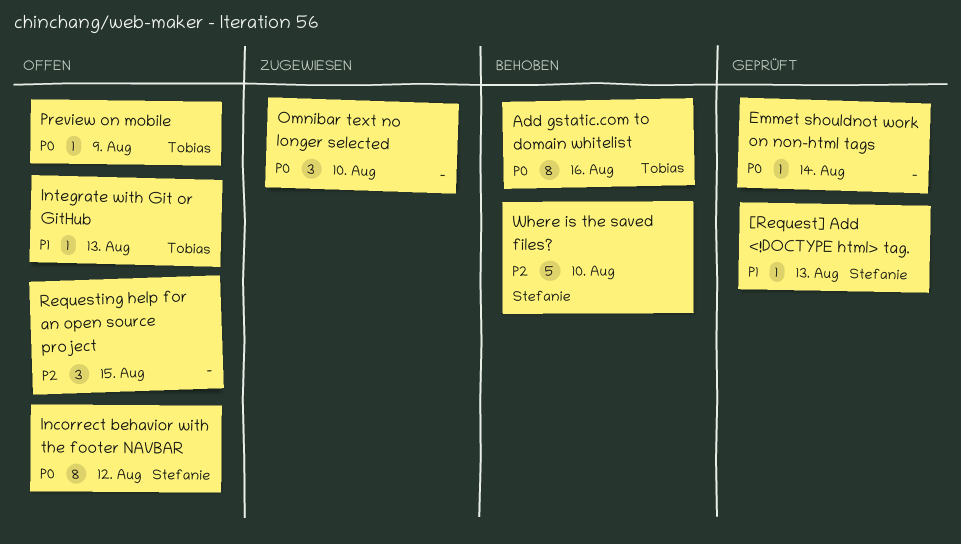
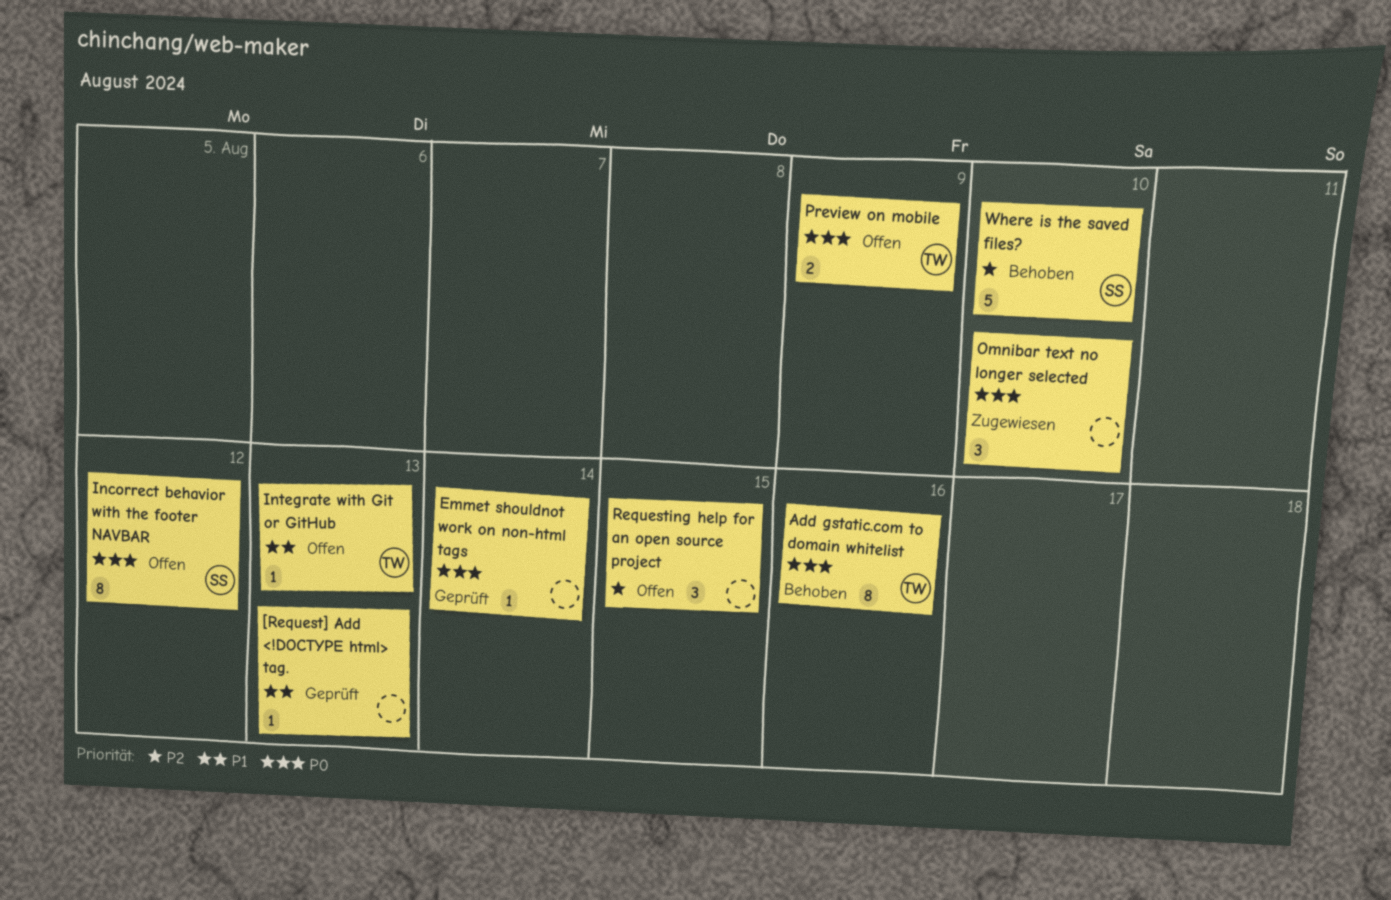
[Request] Add <!DOCTYPE html> tag., owner: Stefanie -> none
Preview on mobile, estimate: 1 -> 2

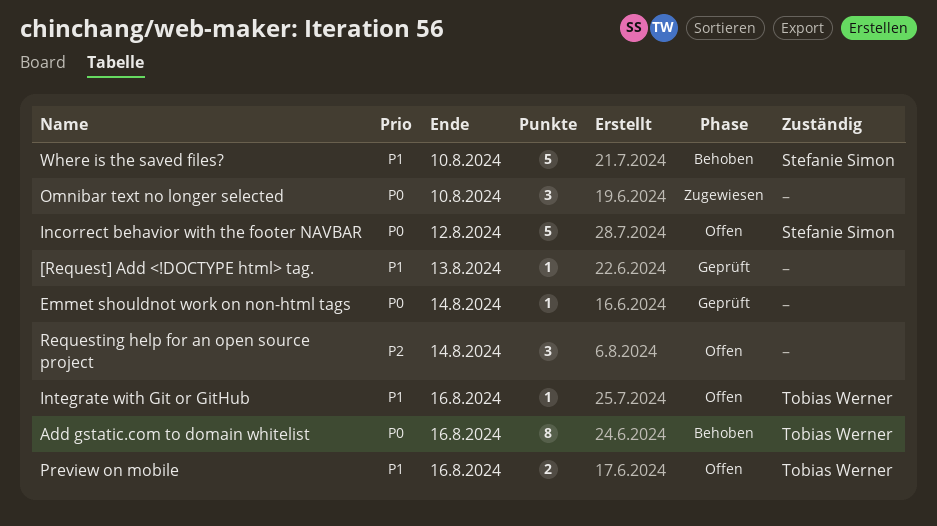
Incorrect behavior with the footer NAVBAR, estimate: 8 -> 5
Integrate with Git or GitHub, due: Aug 13 -> Aug 16
Preview on mobile, priority: P0 -> P1
Preview on mobile, due: Aug 9 -> Aug 16
Requesting help for an open source project, due: Aug 15 -> Aug 14
Where is the saved files?, priority: P2 -> P1

